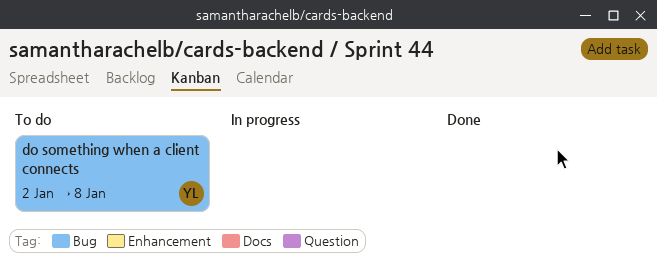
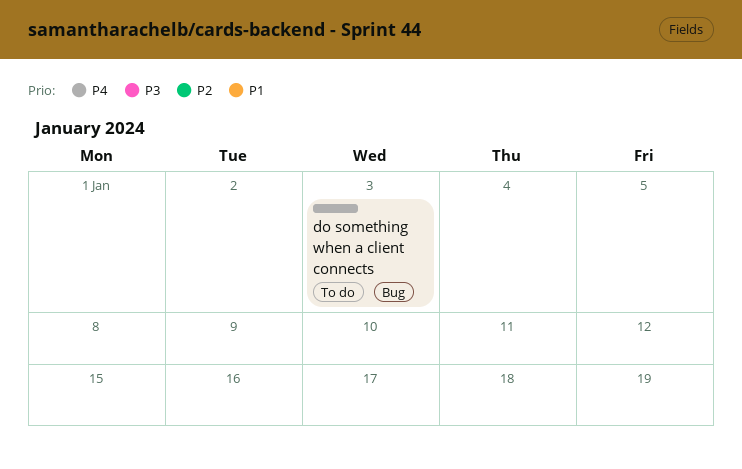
do something when a client connects, due: Jan 8 -> Jan 3

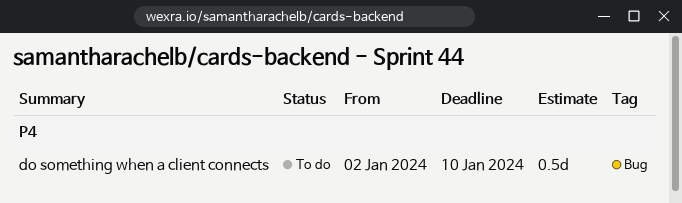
do something when a client connects, due: Jan 3 -> Jan 10

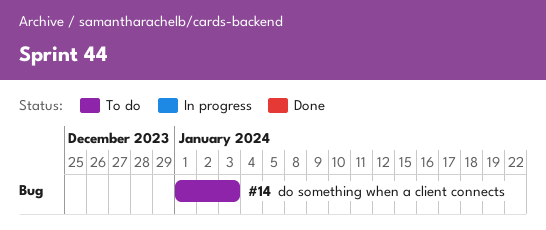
do something when a client connects, start: Jan 2 -> Jan 1
do something when a client connects, due: Jan 10 -> Jan 3

